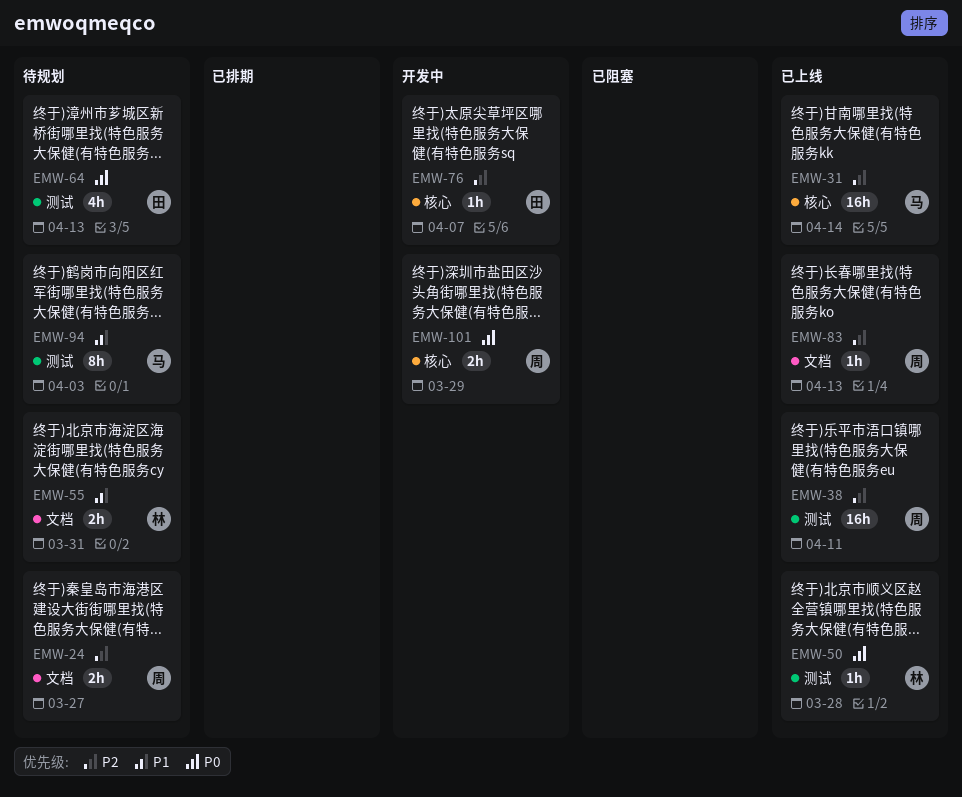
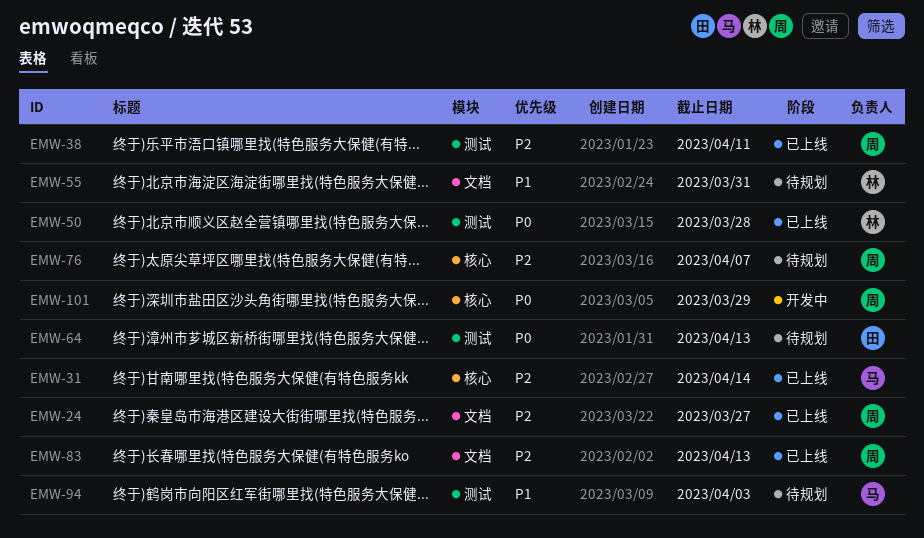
EMW-24, status: 待规划 -> 已上线
EMW-76, status: 开发中 -> 待规划
EMW-76, owner: 田 -> 周

